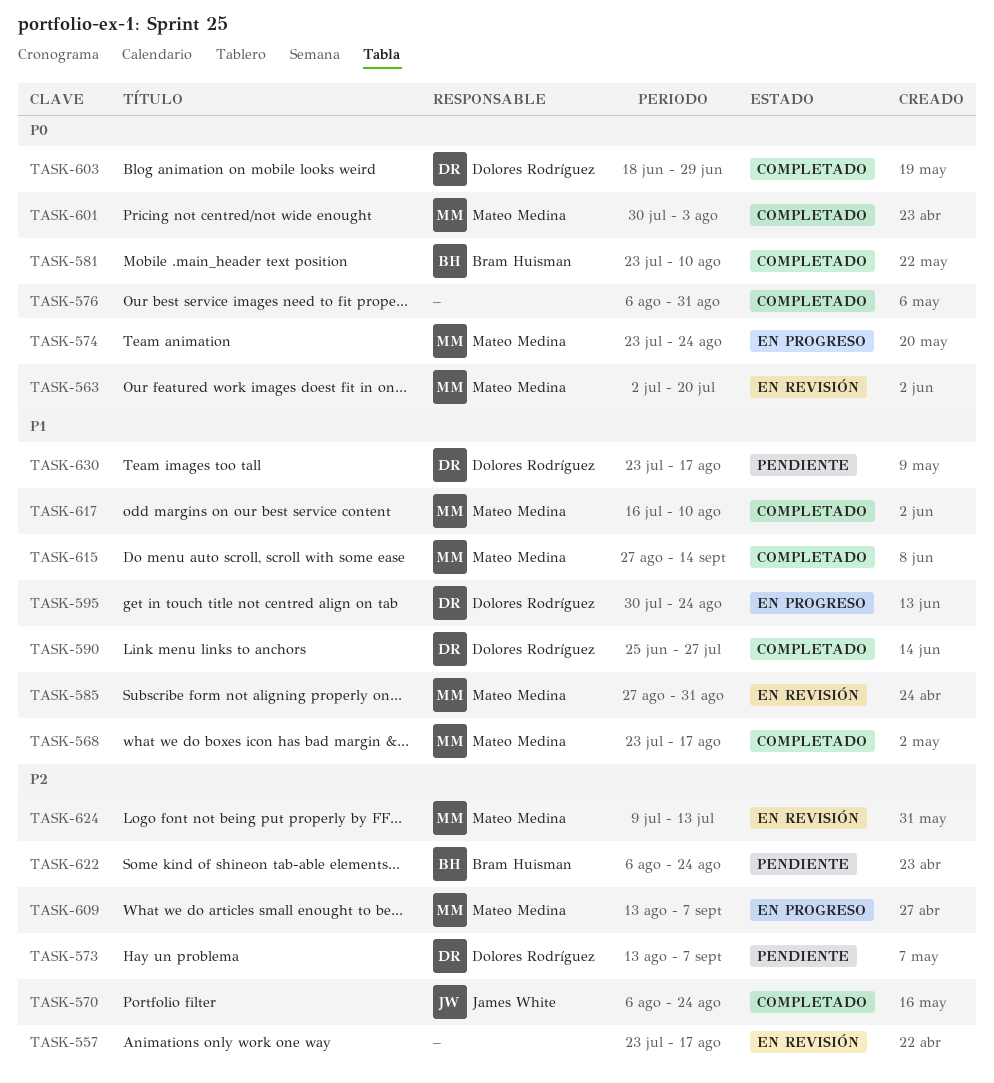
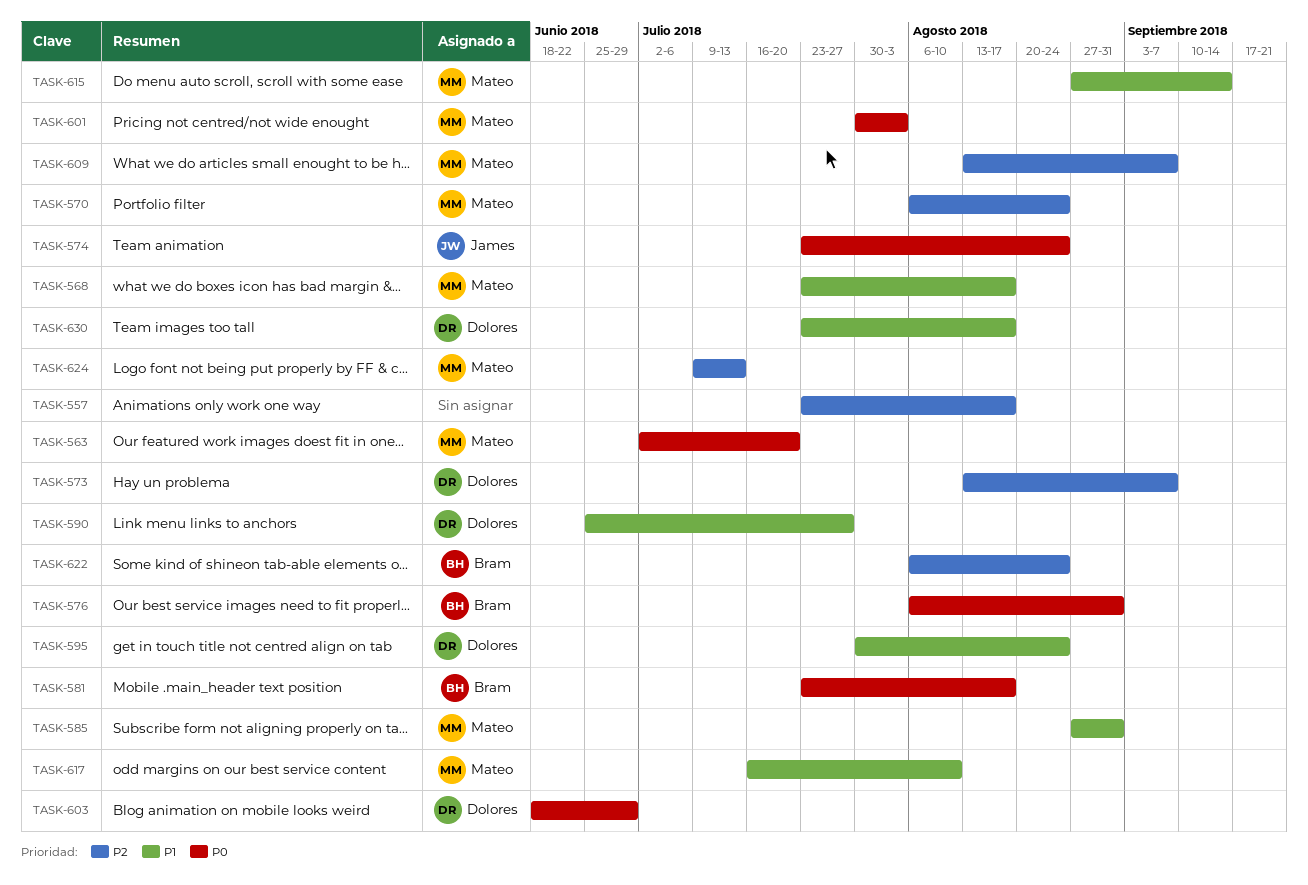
TASK-570, owner: James White -> Mateo Medina
TASK-574, owner: Mateo Medina -> James White
TASK-576, owner: none -> Bram Huisman
TASK-581, due: Aug 10 -> Aug 17

